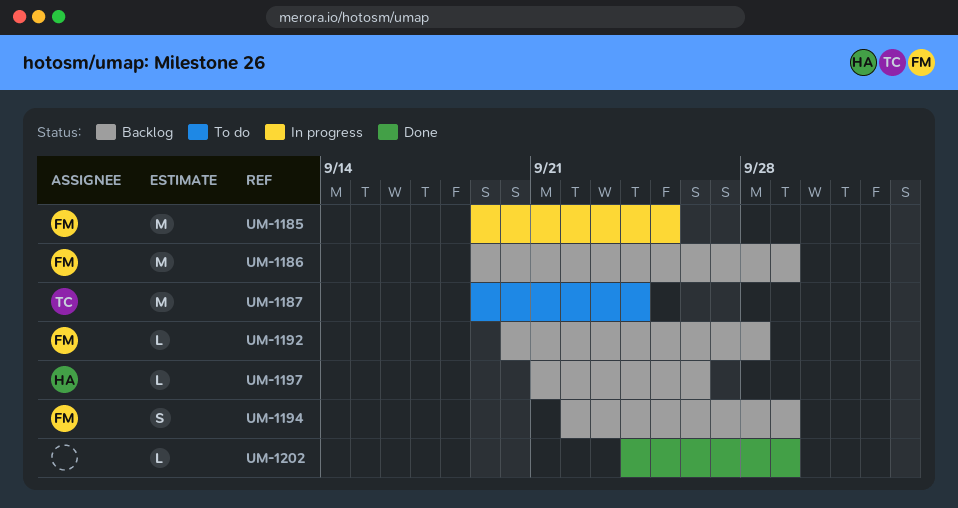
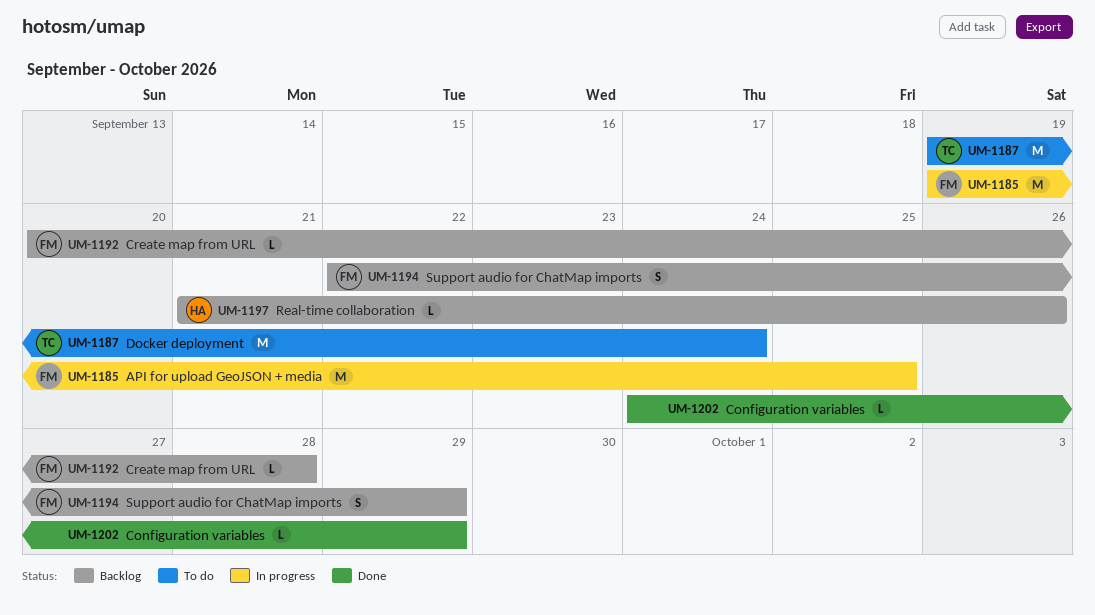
UM-1186: present -> none

